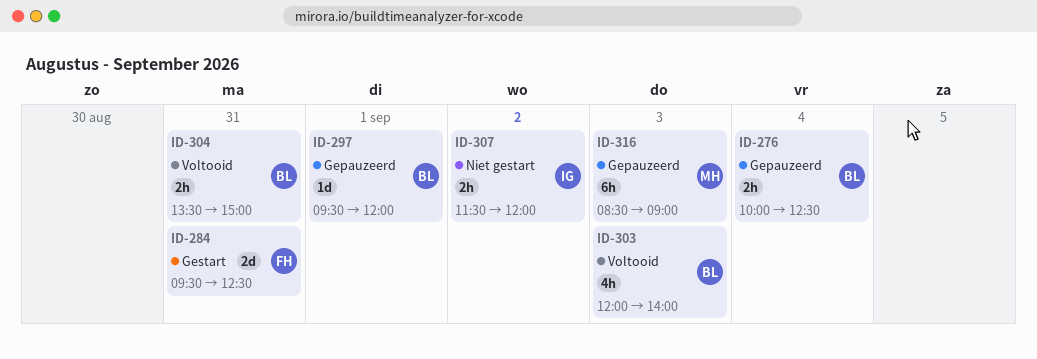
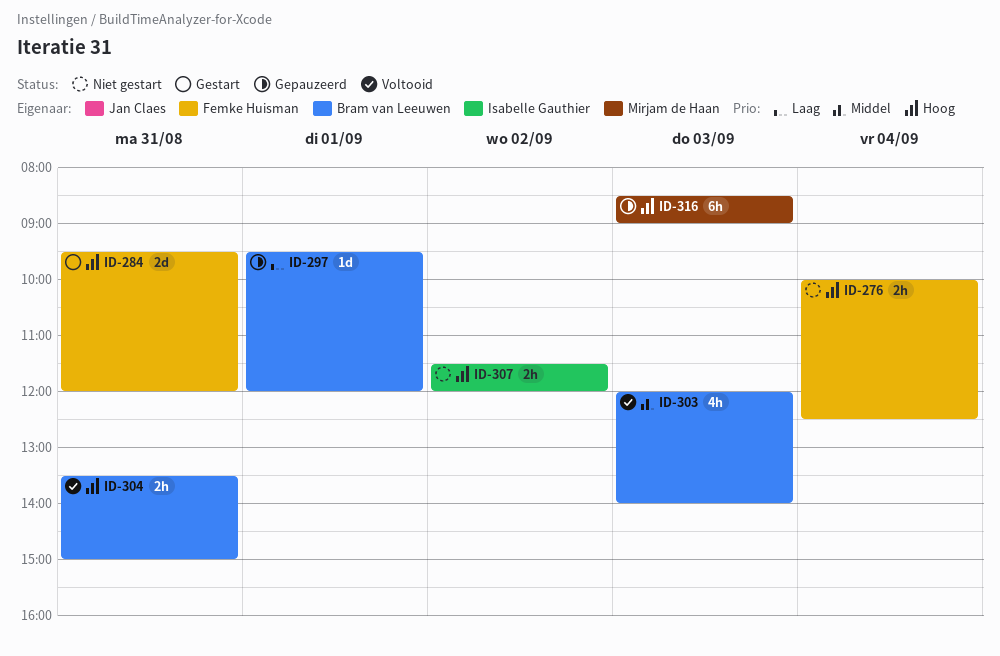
ID-276, status: Gepauzeerd -> Niet gestart
ID-276, owner: Bram van Leeuwen -> Femke Huisman
ID-284, ends: 12:30 -> 12:00

